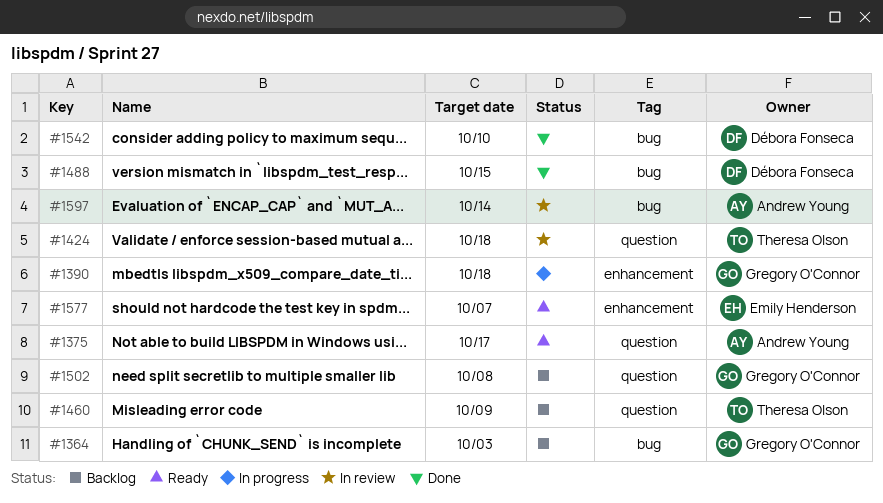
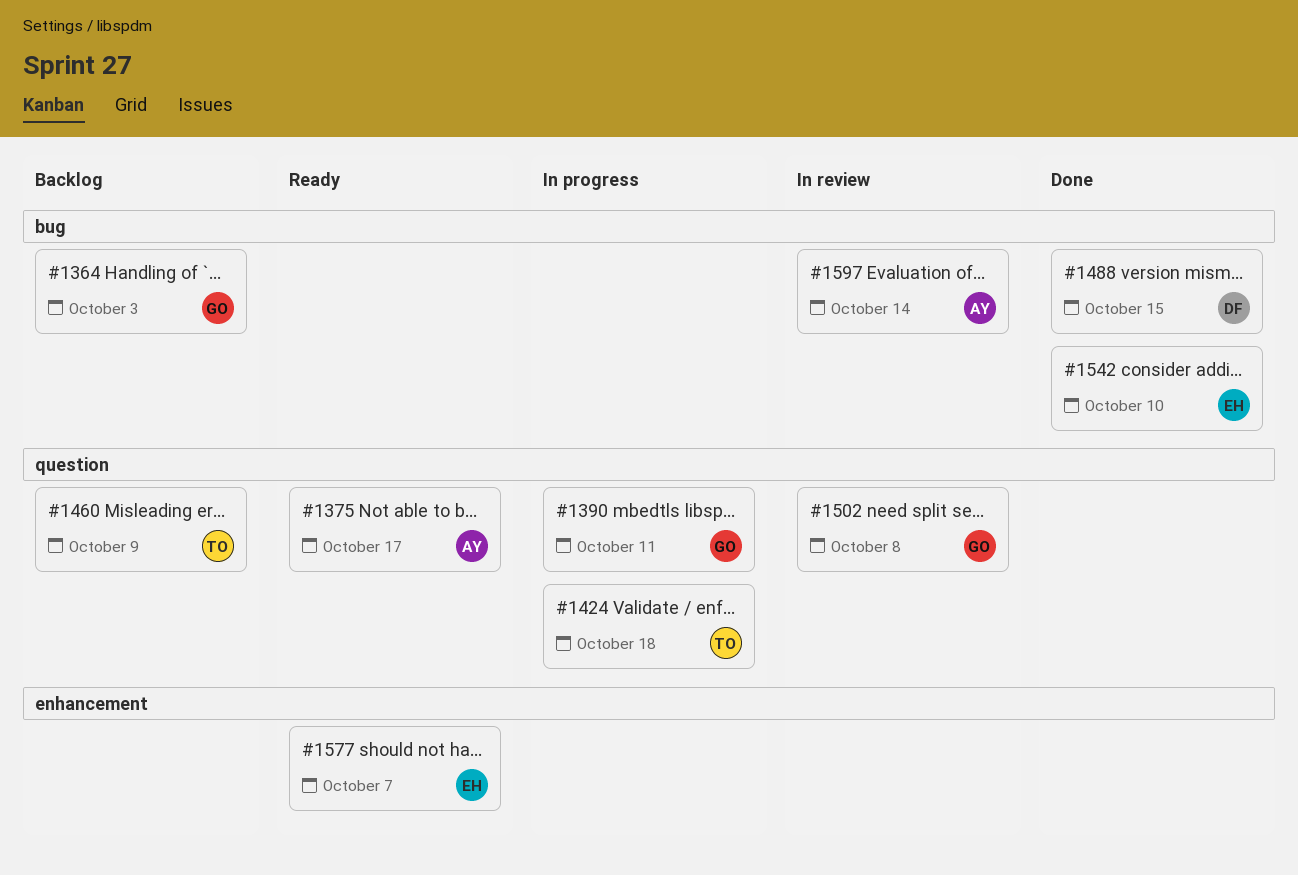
#1390, label: enhancement -> question
#1390, due: Oct 18 -> Oct 11
#1424, status: In review -> In progress
#1502, status: Backlog -> In review
#1542, owner: Débora Fonseca -> Emily Henderson

